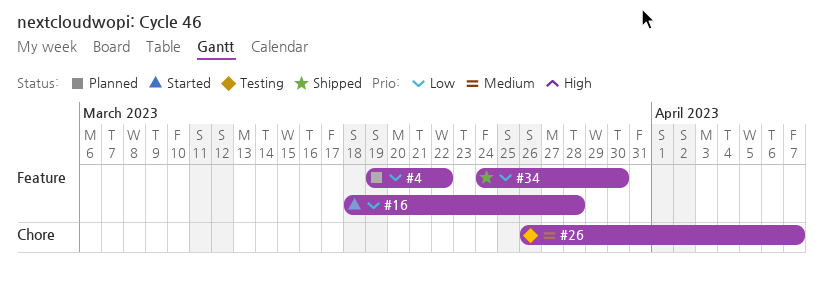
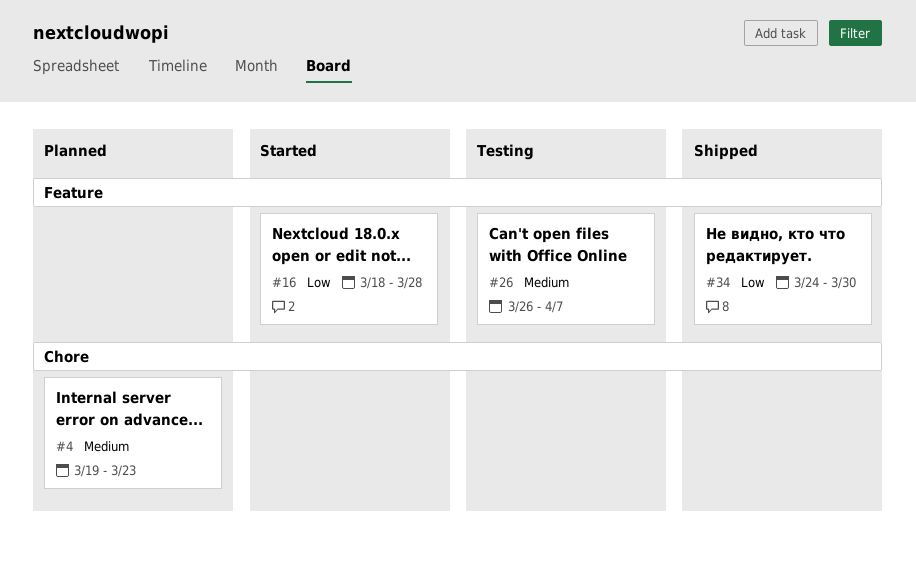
#4, priority: Low -> Medium
#4, label: Feature -> Chore
#4, due: Mar 22 -> Mar 23
#26, label: Chore -> Feature

